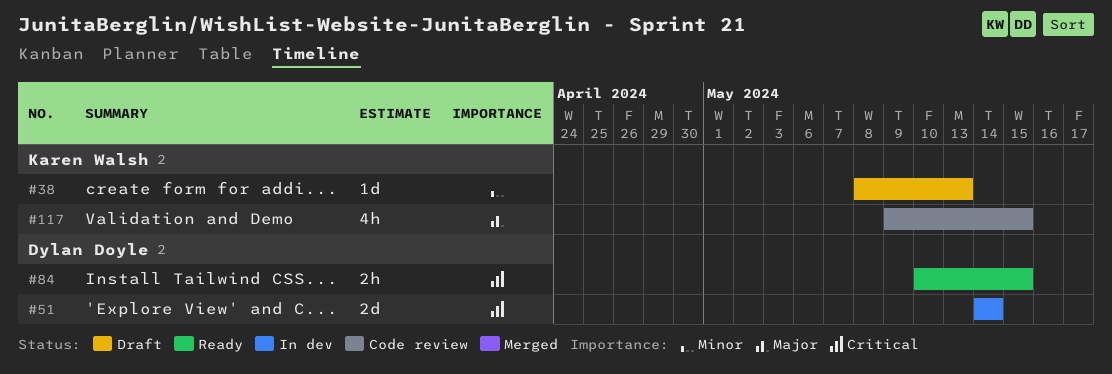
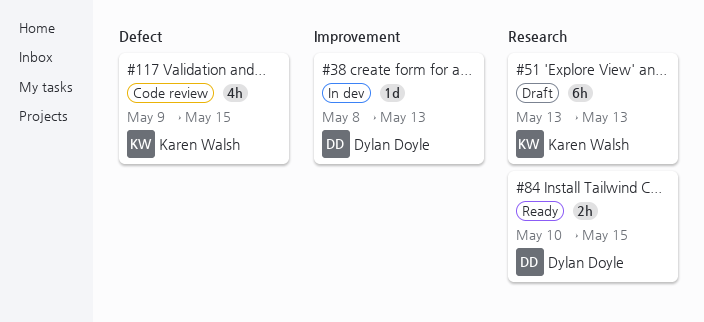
#38, status: Draft -> In dev
#38, owner: Karen Walsh -> Dylan Doyle
#51, status: In dev -> Draft
#51, owner: Dylan Doyle -> Karen Walsh
#51, estimate: 2d -> 6h
#51, start: May 14 -> May 13
#51, due: May 14 -> May 13

